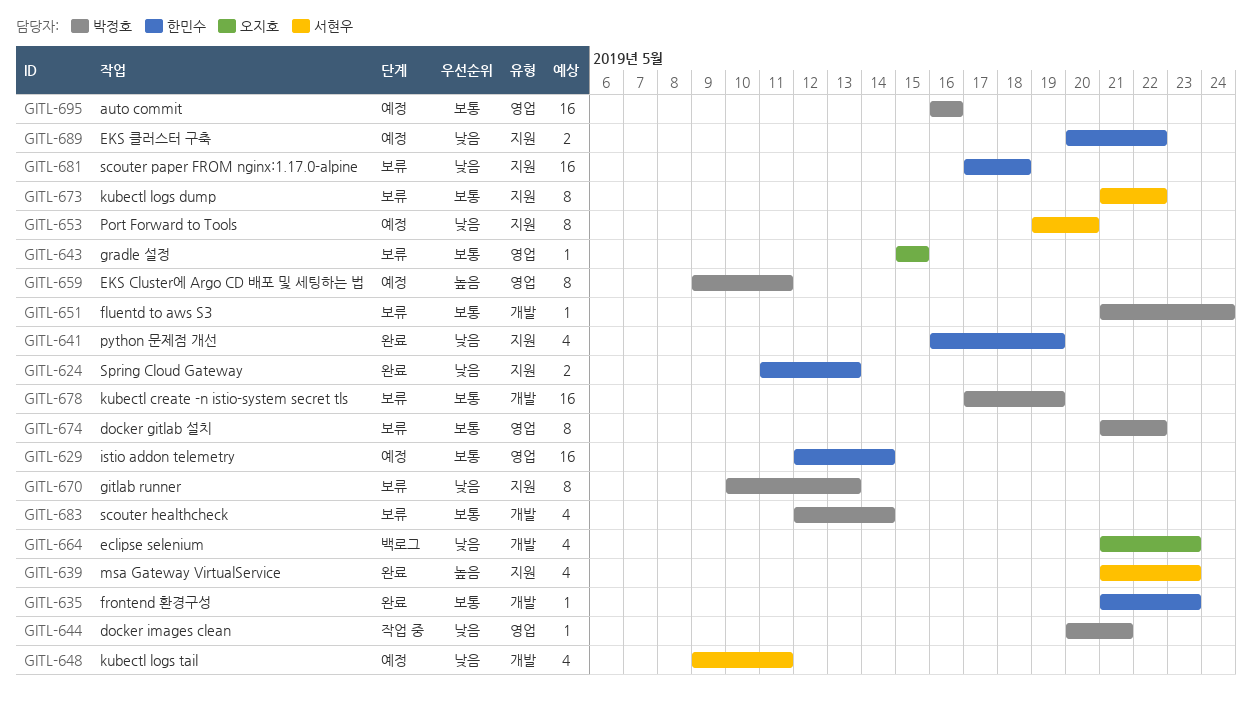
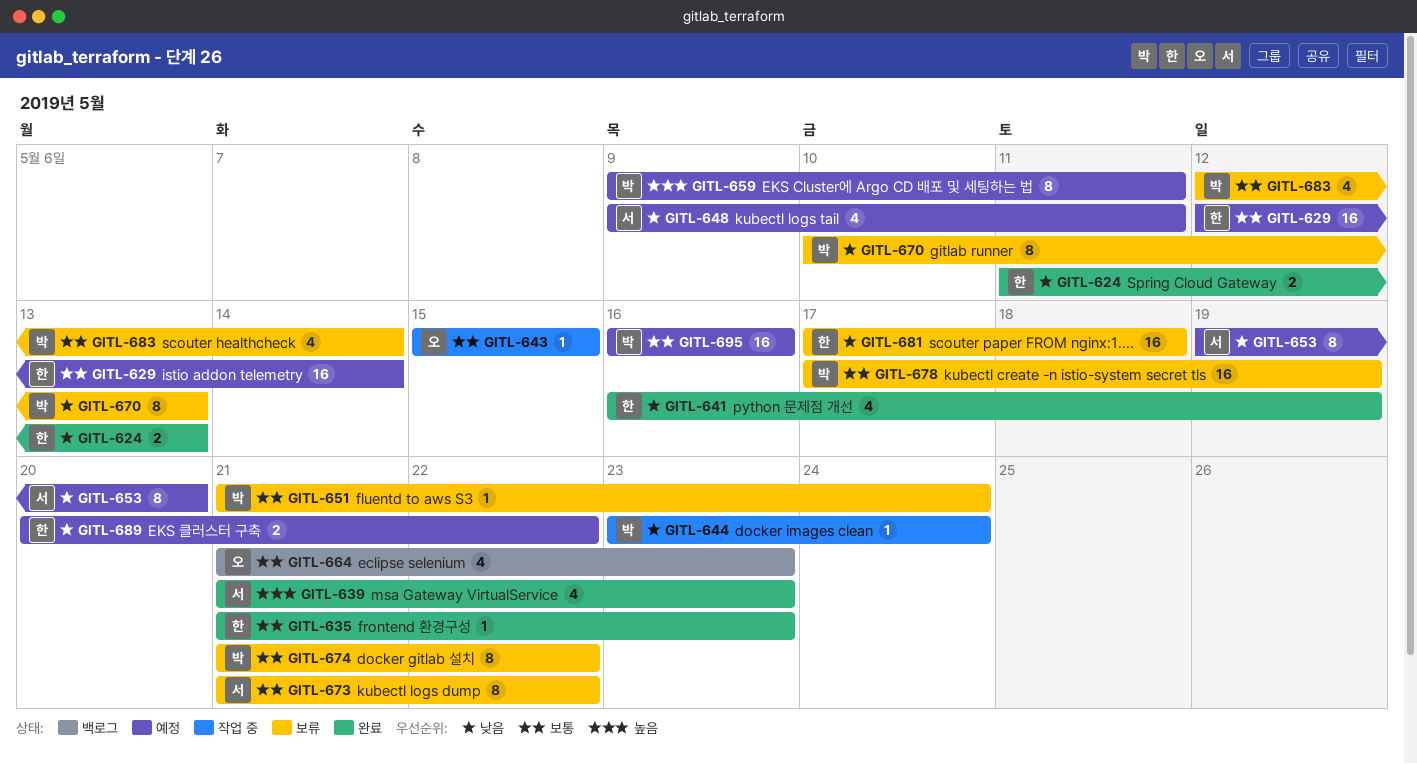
GITL-643, status: 보류 -> 작업 중
GITL-644, start: May 20 -> May 23
GITL-644, due: May 21 -> May 24
GITL-664, priority: 낮음 -> 보통

